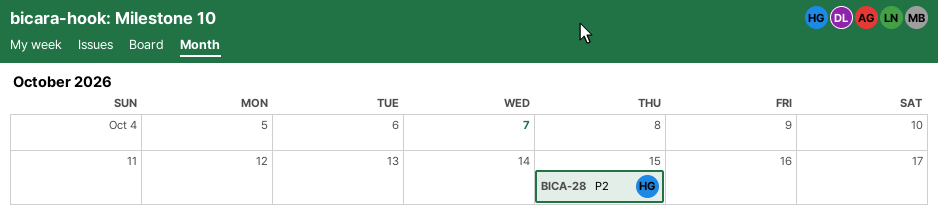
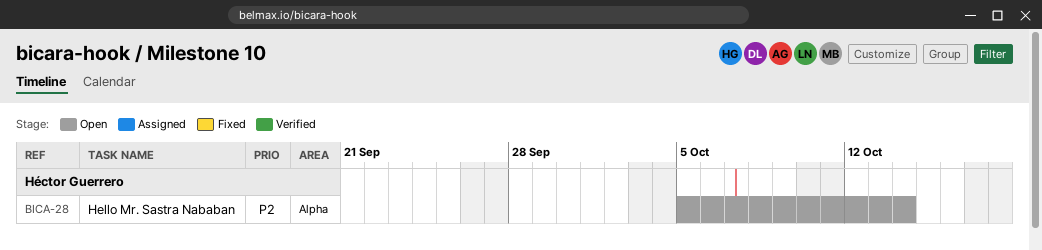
BICA-28, due: Oct 15 -> Oct 14

